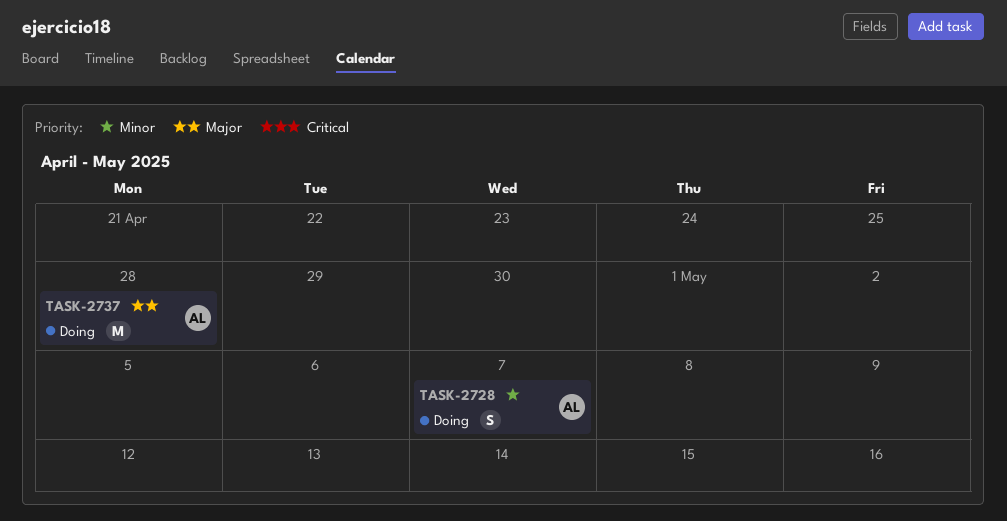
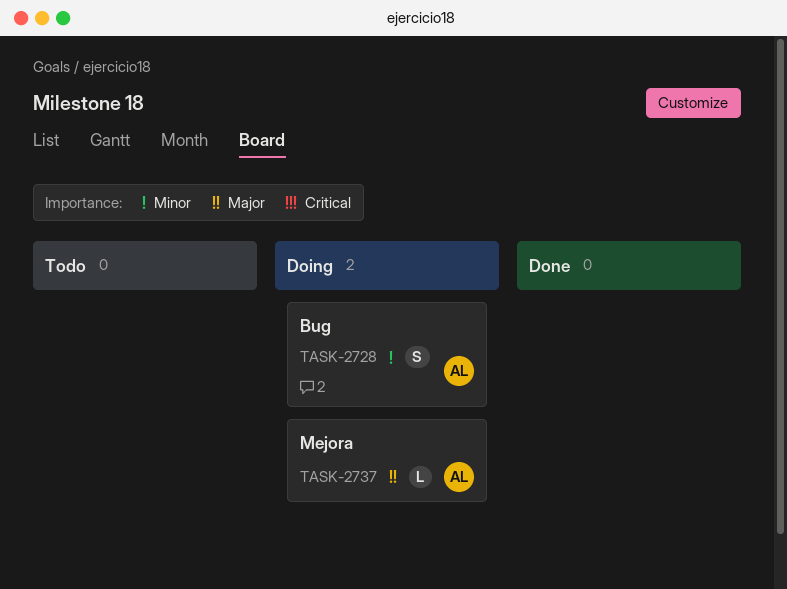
TASK-2737, estimate: M -> L

